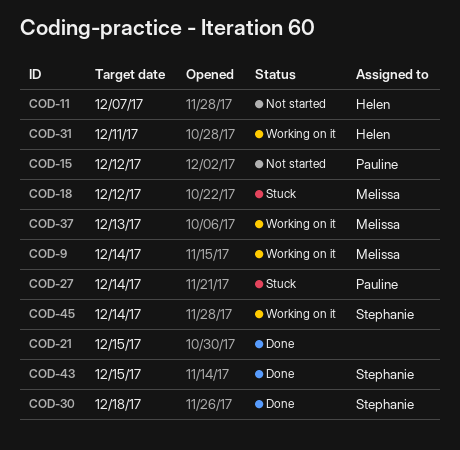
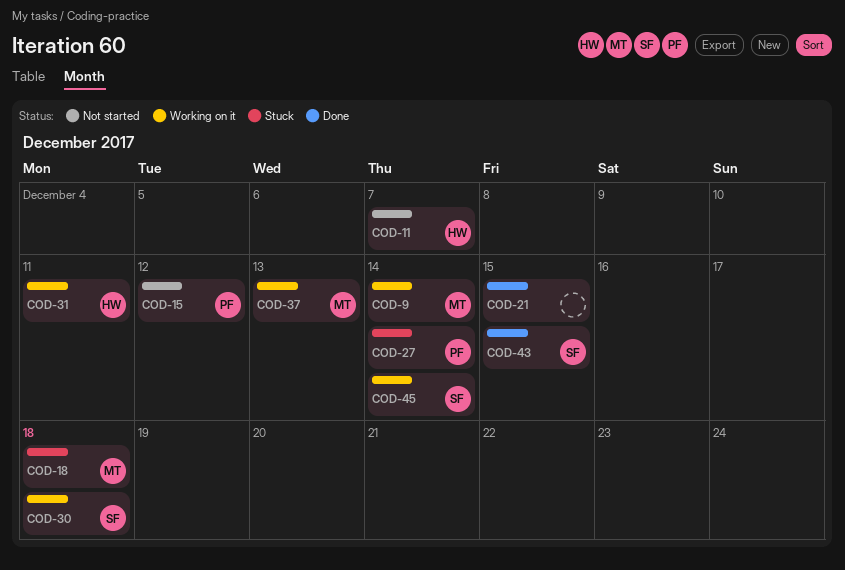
COD-18, due: Dec 12 -> Dec 18
COD-30, status: Done -> Working on it

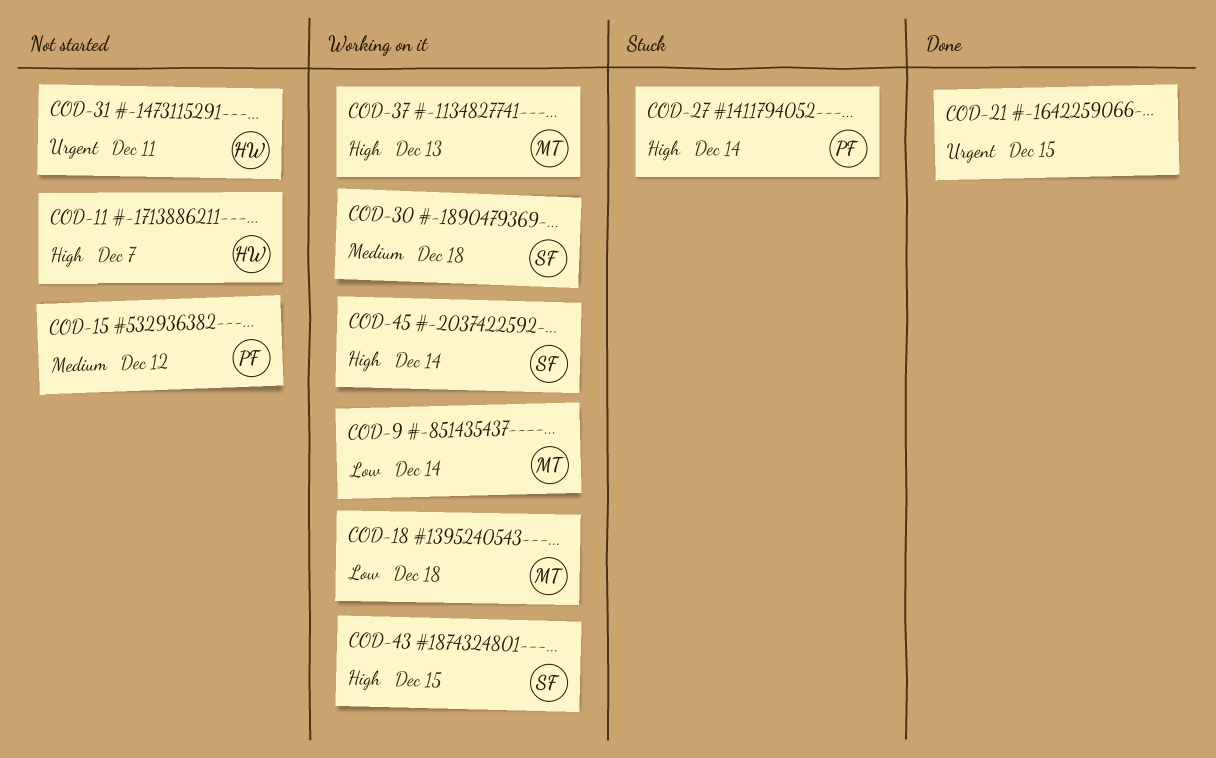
COD-18, status: Stuck -> Working on it
COD-31, status: Working on it -> Not started
COD-43, status: Done -> Working on it

